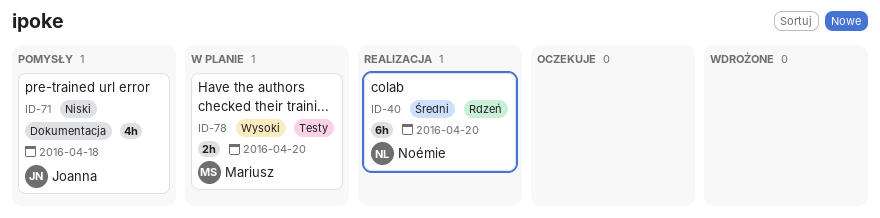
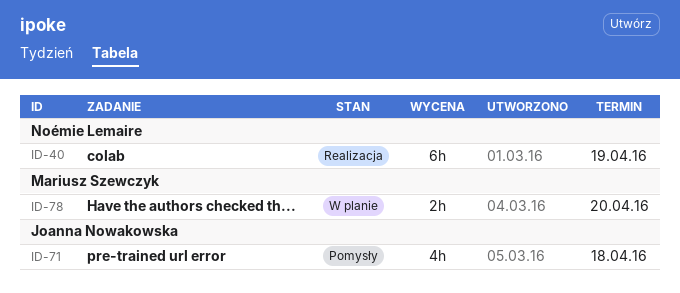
ID-40, due: Apr 20 -> Apr 19

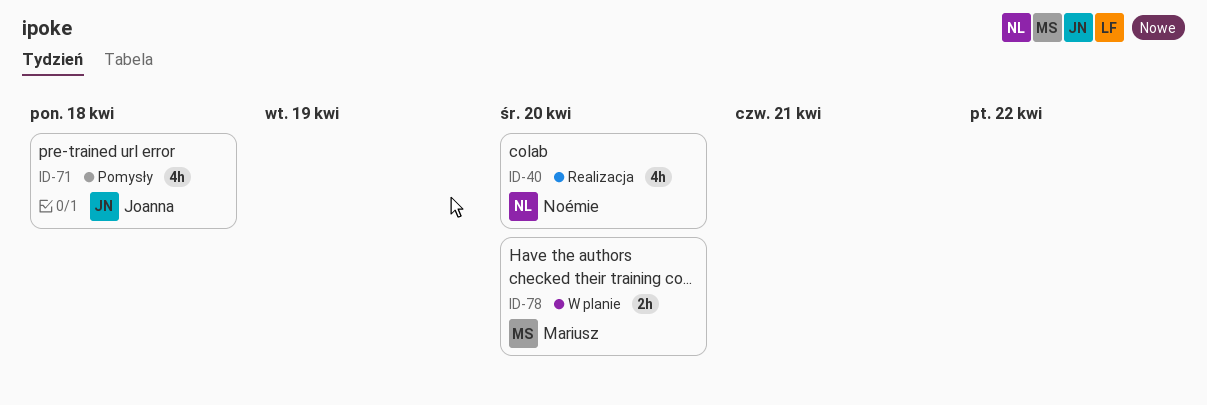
ID-40, estimate: 6h -> 4h
ID-40, due: Apr 19 -> Apr 20

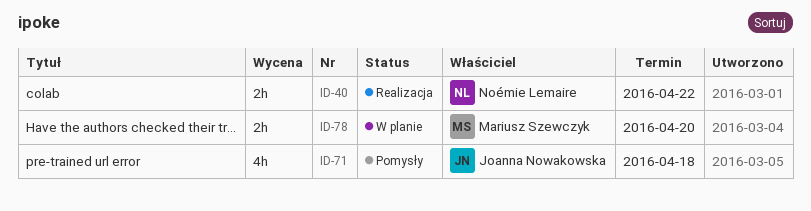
ID-40, estimate: 4h -> 2h
ID-40, due: Apr 20 -> Apr 22

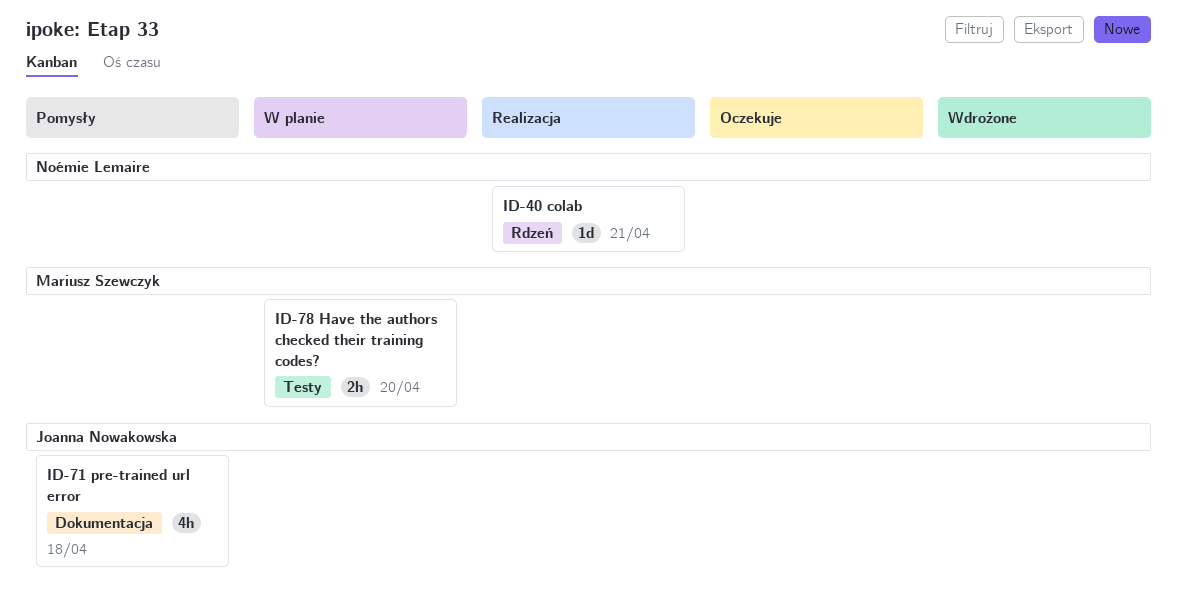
ID-40, estimate: 2h -> 1d
ID-40, due: Apr 22 -> Apr 21

